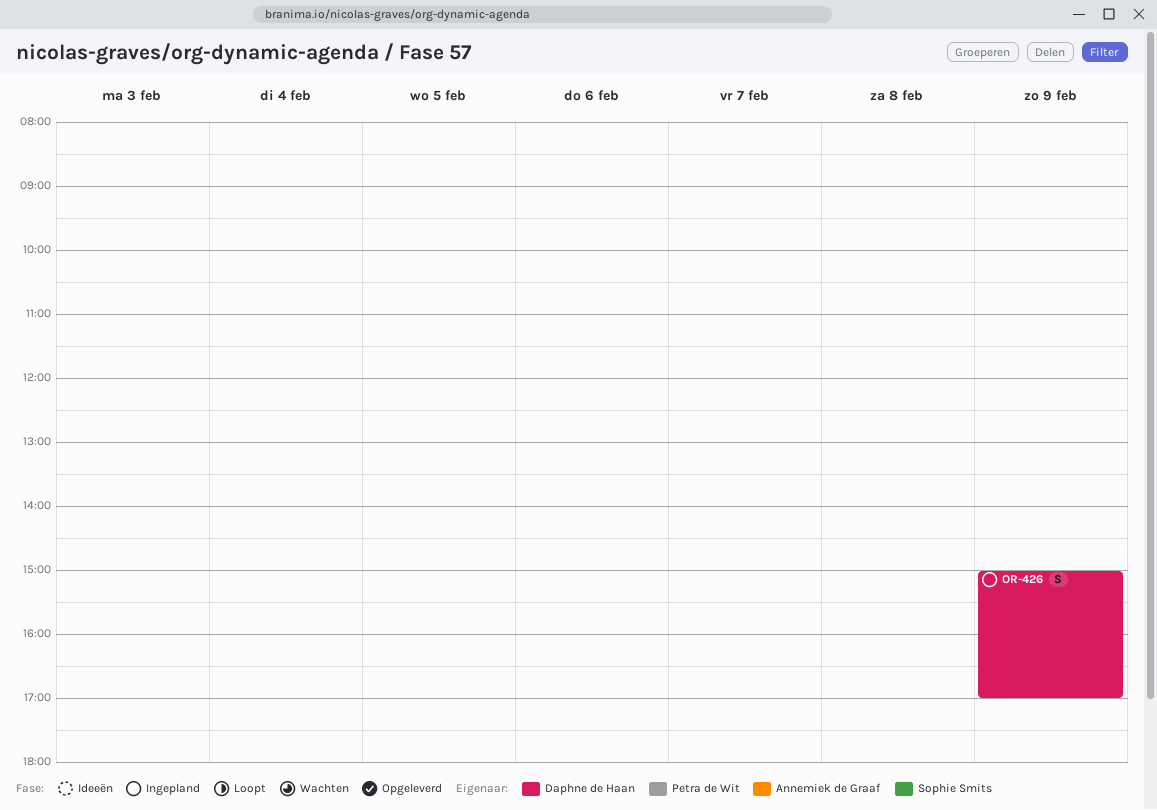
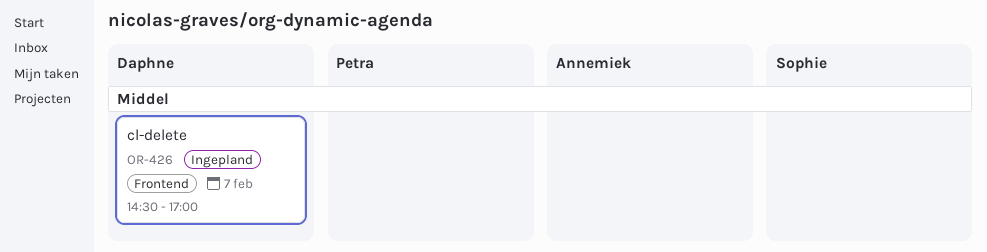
OR-426, day: Feb 9 -> Feb 7
OR-426, begins: 15:00 -> 14:30

